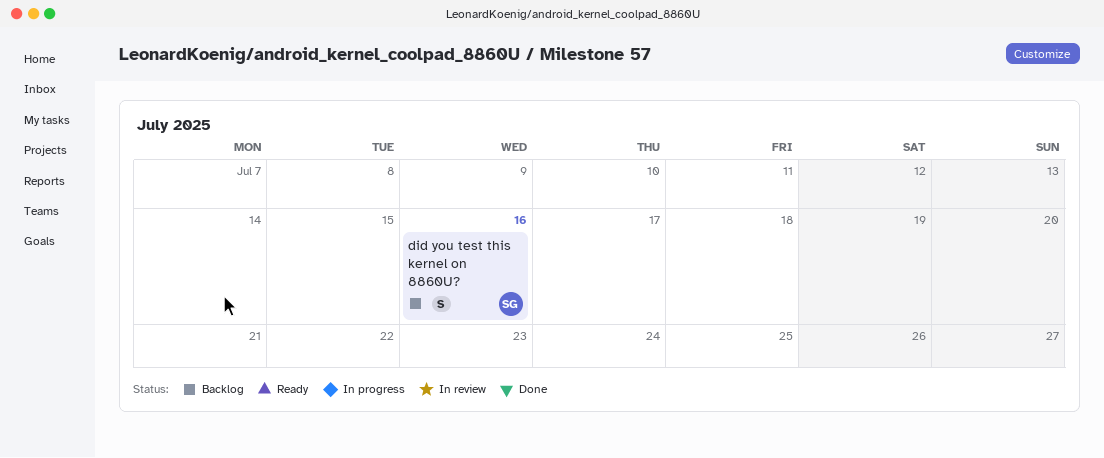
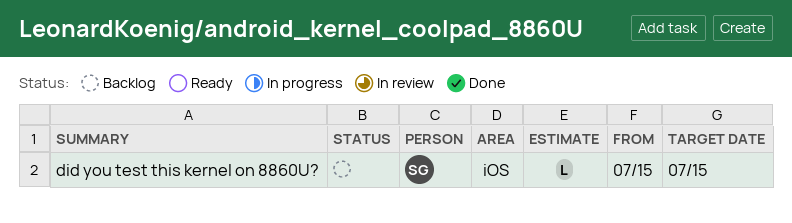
did you test this kernel on 8860U?, estimate: S -> L
did you test this kernel on 8860U?, due: Jul 16 -> Jul 15

